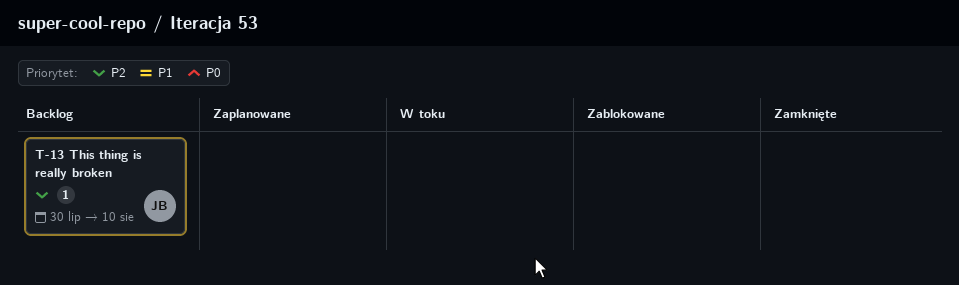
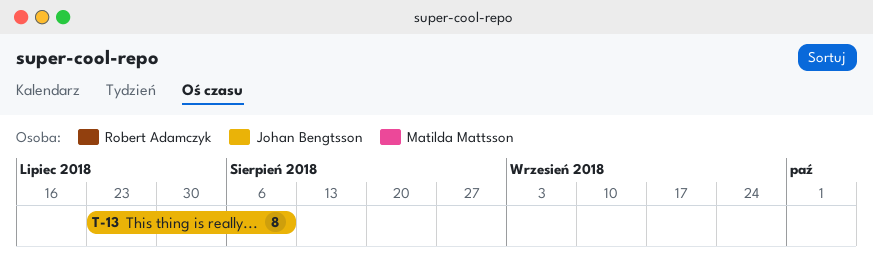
T-13, estimate: 1 -> 8
T-13, start: Jul 30 -> Jul 23

